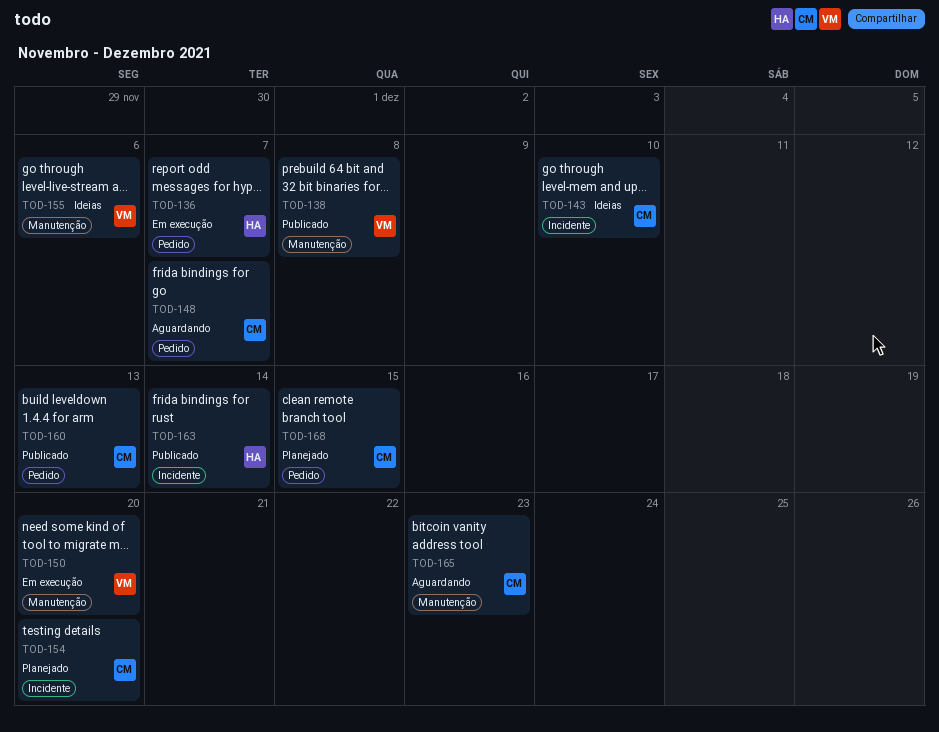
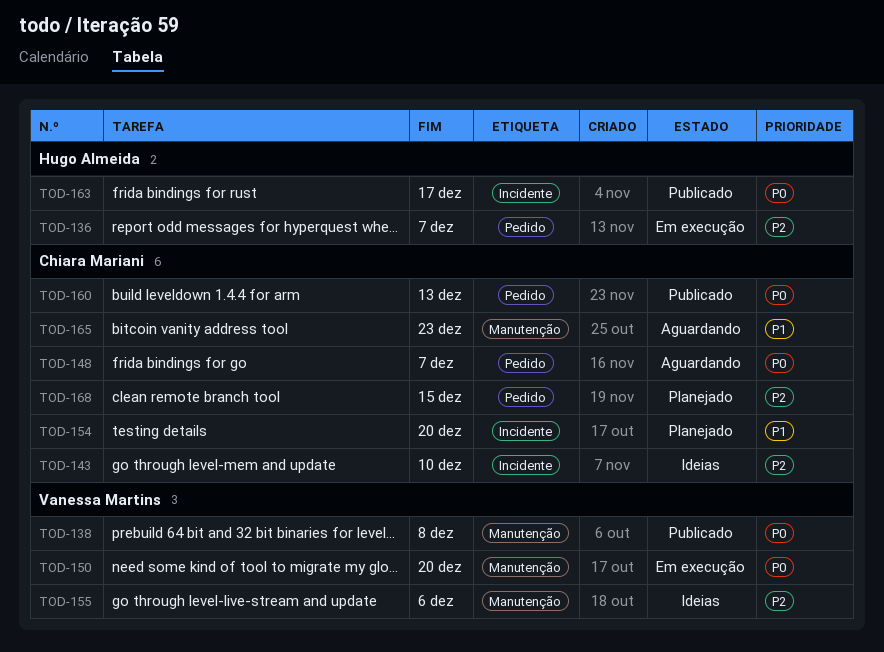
TOD-163, due: Dec 14 -> Dec 17

